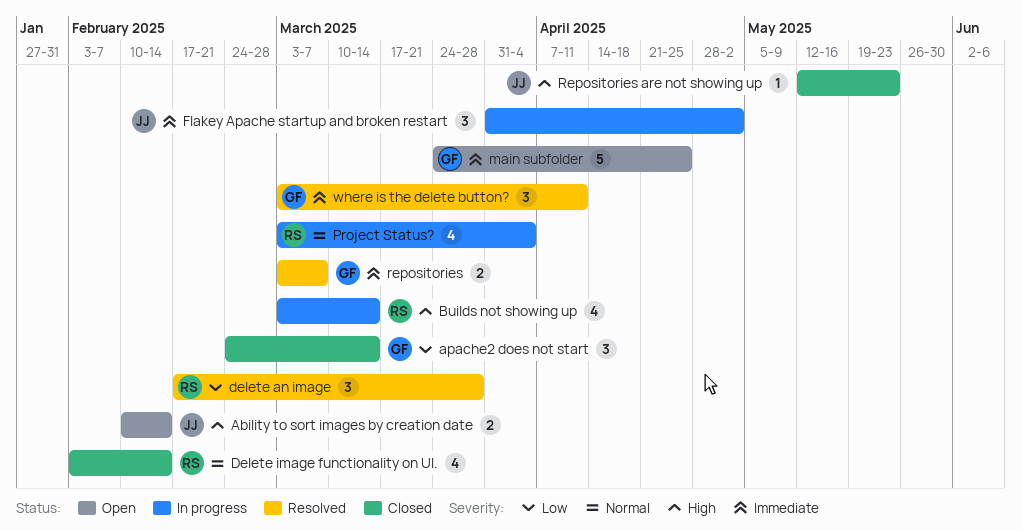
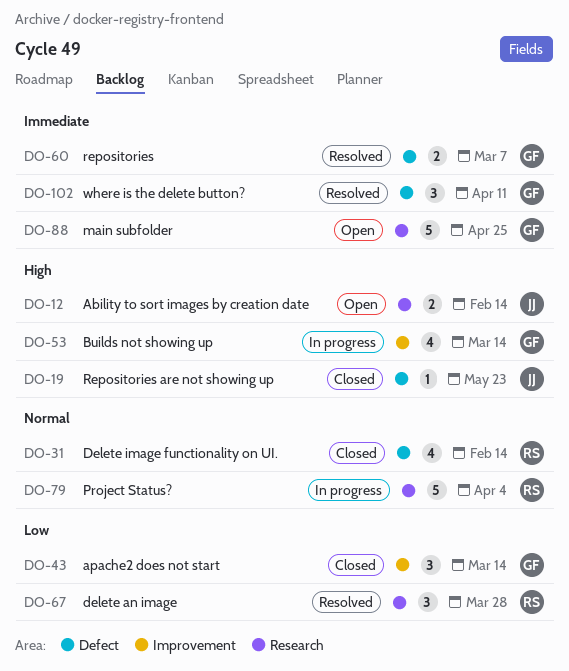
Builds not showing up, owner: RS -> GF
Flakey Apache startup and broken restart: present -> none
Project Status?, estimate: 4 -> 5

